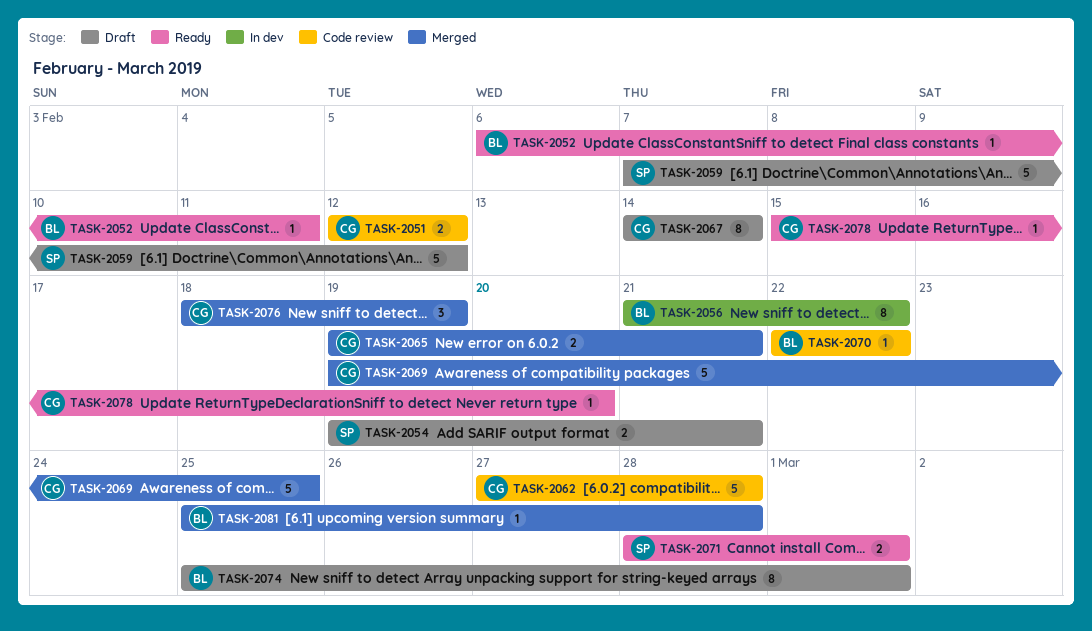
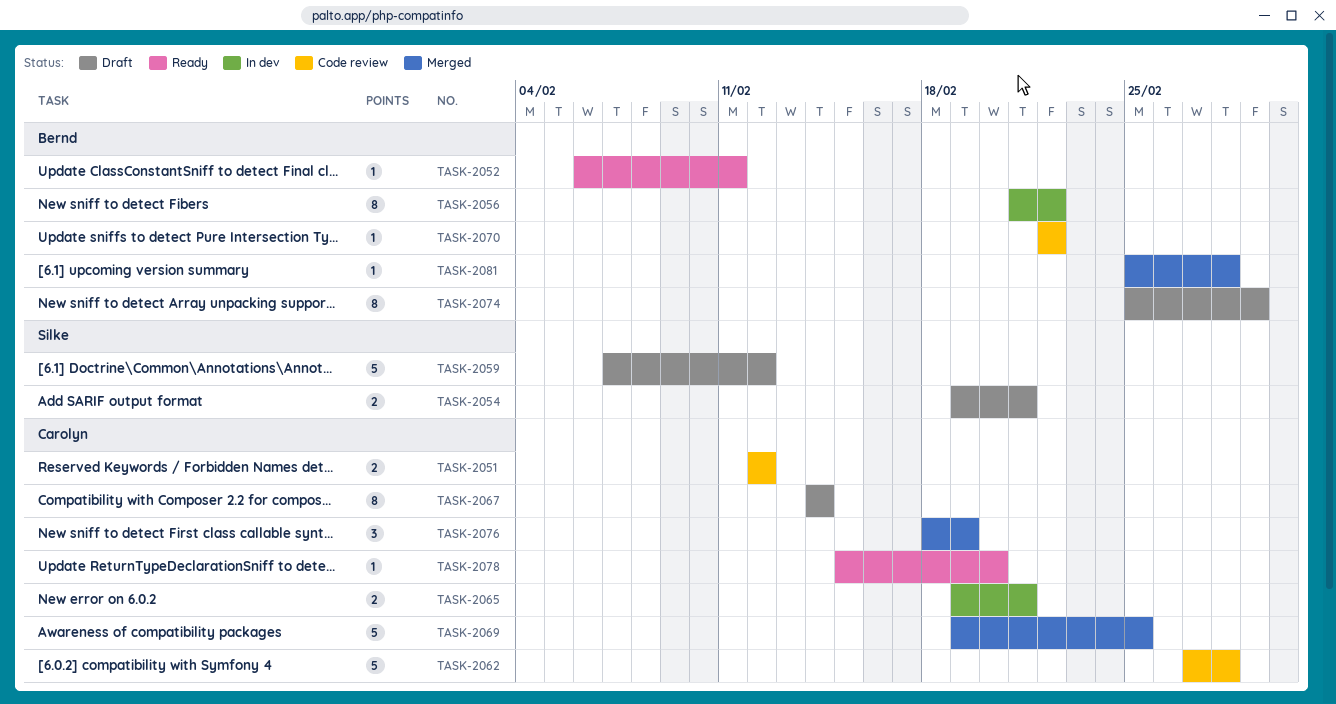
TASK-2065, status: Merged -> In dev
TASK-2071: present -> none

